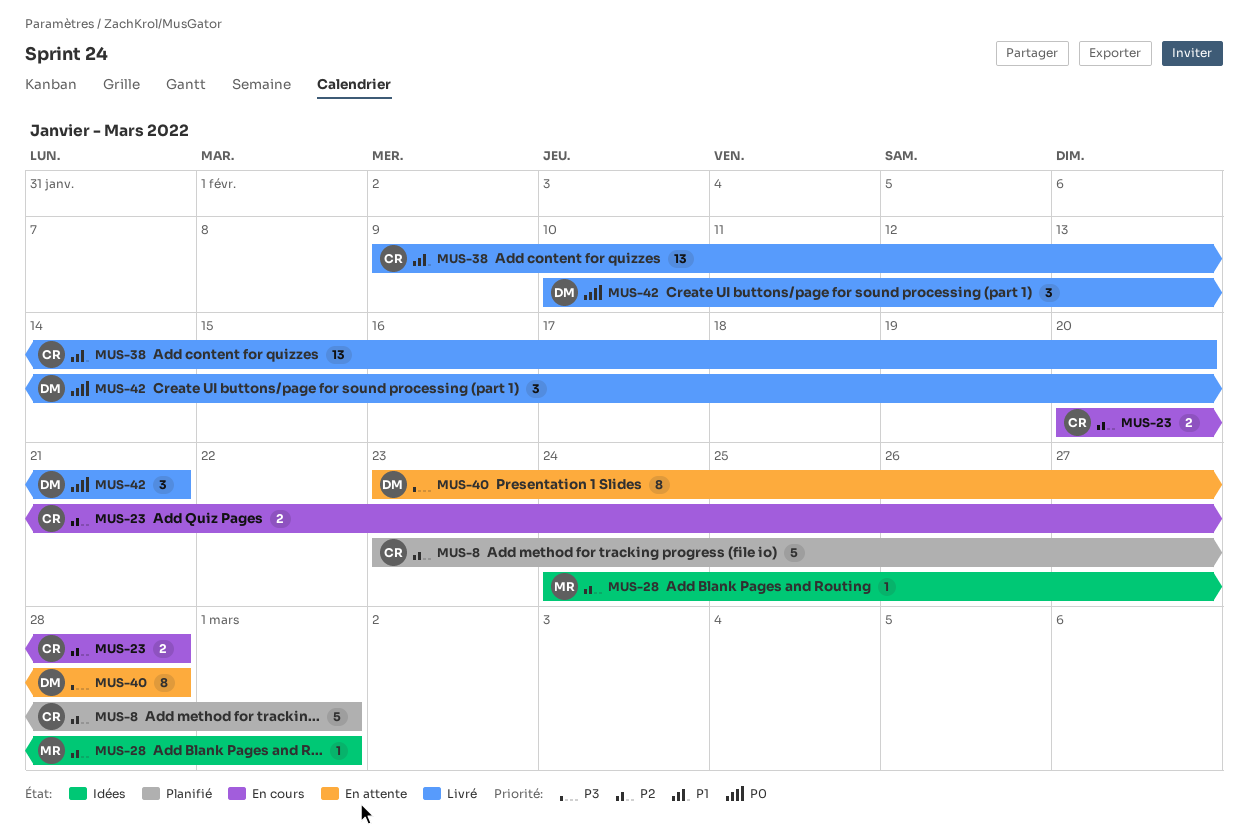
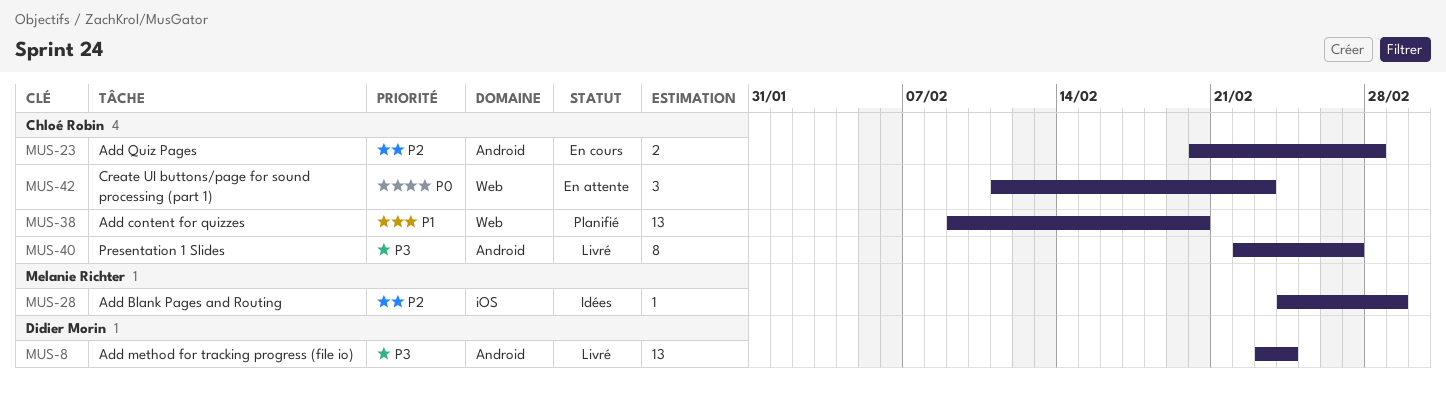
MUS-8, status: Planifié -> Livré
MUS-8, owner: Chloé Robin -> Didier Morin
MUS-8, priority: P2 -> P3
MUS-8, estimate: 5 -> 13
MUS-8, due: Mar 1 -> Feb 24
MUS-38, status: Livré -> Planifié
MUS-40, status: En attente -> Livré
MUS-40, owner: Didier Morin -> Chloé Robin
MUS-40, start: Feb 23 -> Feb 22
MUS-40, due: Feb 28 -> Feb 27
MUS-42, status: Livré -> En attente
MUS-42, owner: Didier Morin -> Chloé Robin
MUS-42, start: Feb 10 -> Feb 11
MUS-42, due: Feb 21 -> Feb 23

